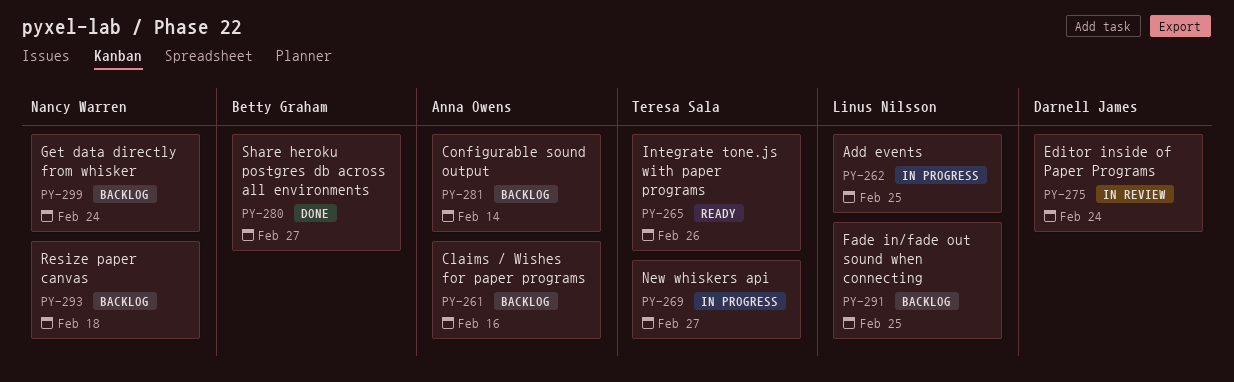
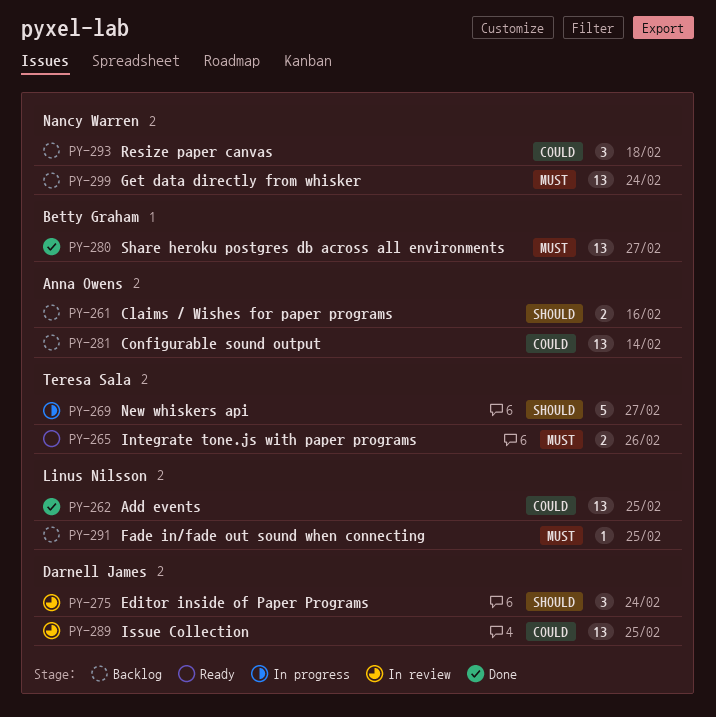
PY-262, status: In progress -> Done
PY-289: none -> present

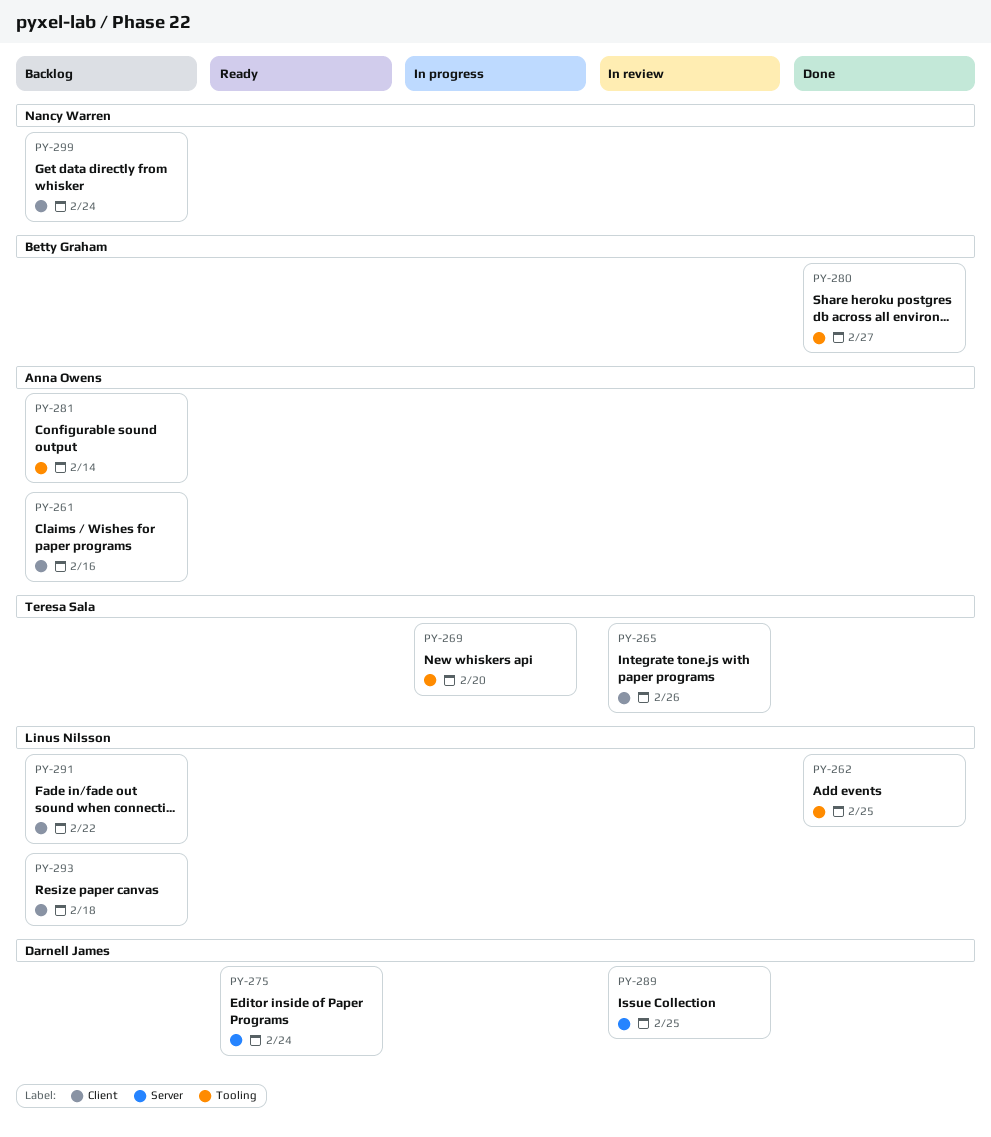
PY-265, status: Ready -> In review
PY-269, due: Feb 27 -> Feb 20
PY-275, status: In review -> Ready
PY-291, due: Feb 25 -> Feb 22
PY-293, owner: Nancy Warren -> Linus Nilsson

